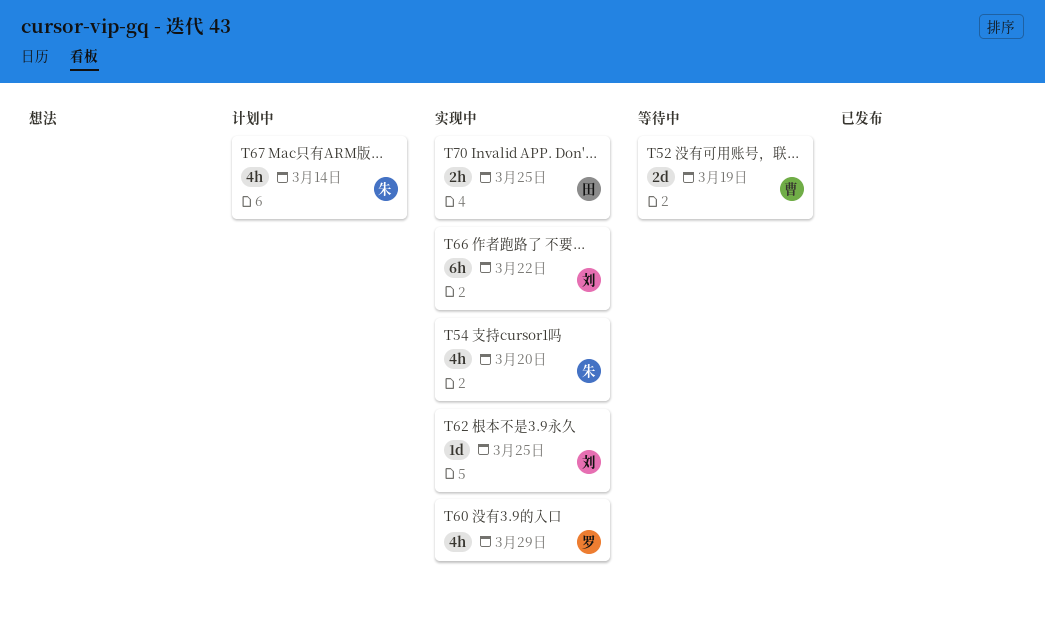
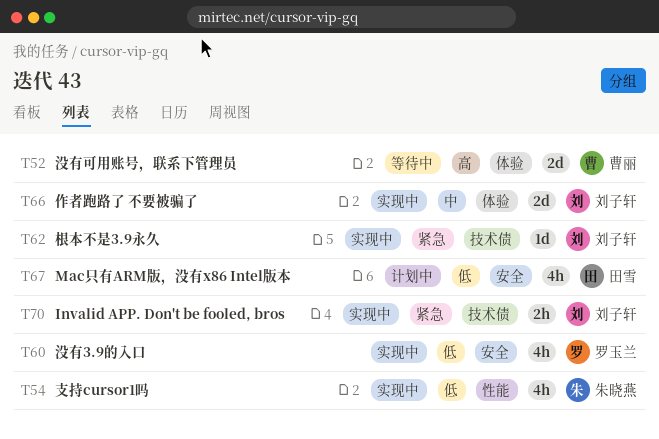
T66, estimate: 6h -> 2d
T67, owner: 朱晓燕 -> 田雪
T70, owner: 田雪 -> 刘子轩

